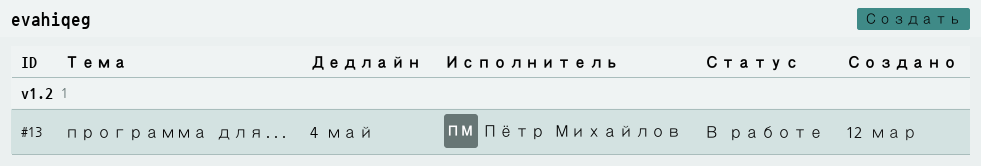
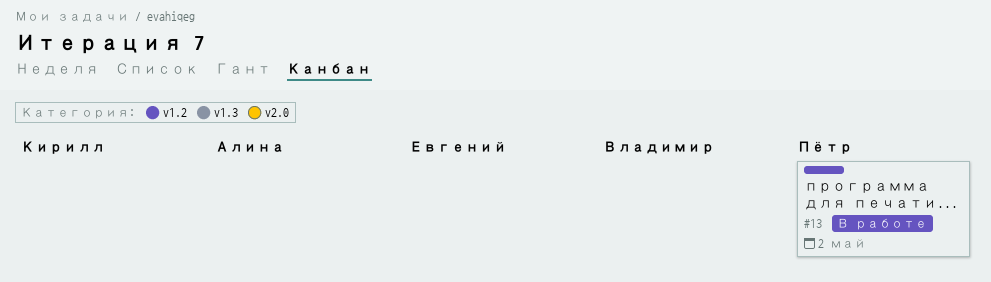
#13, due: May 4 -> May 2

